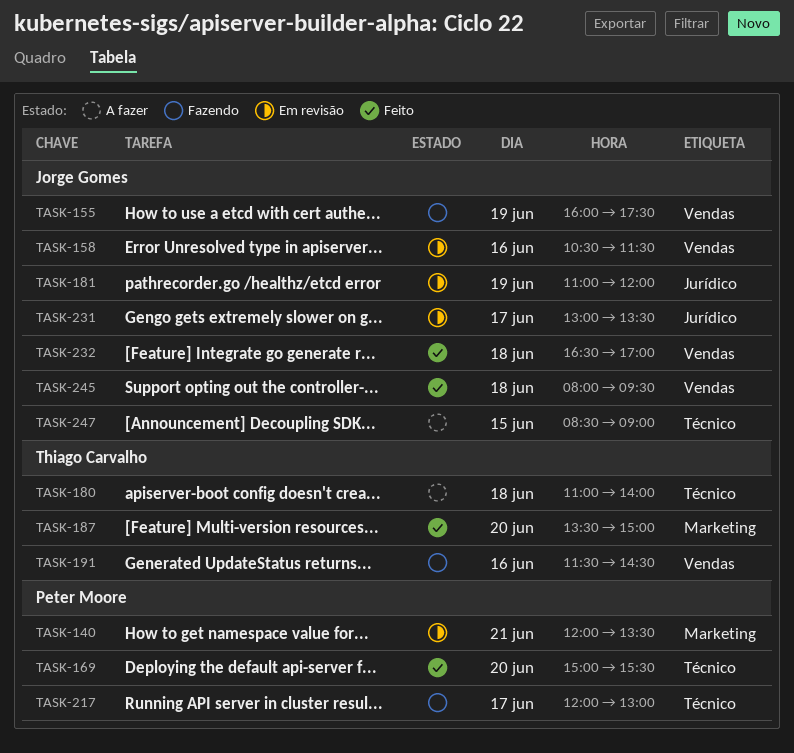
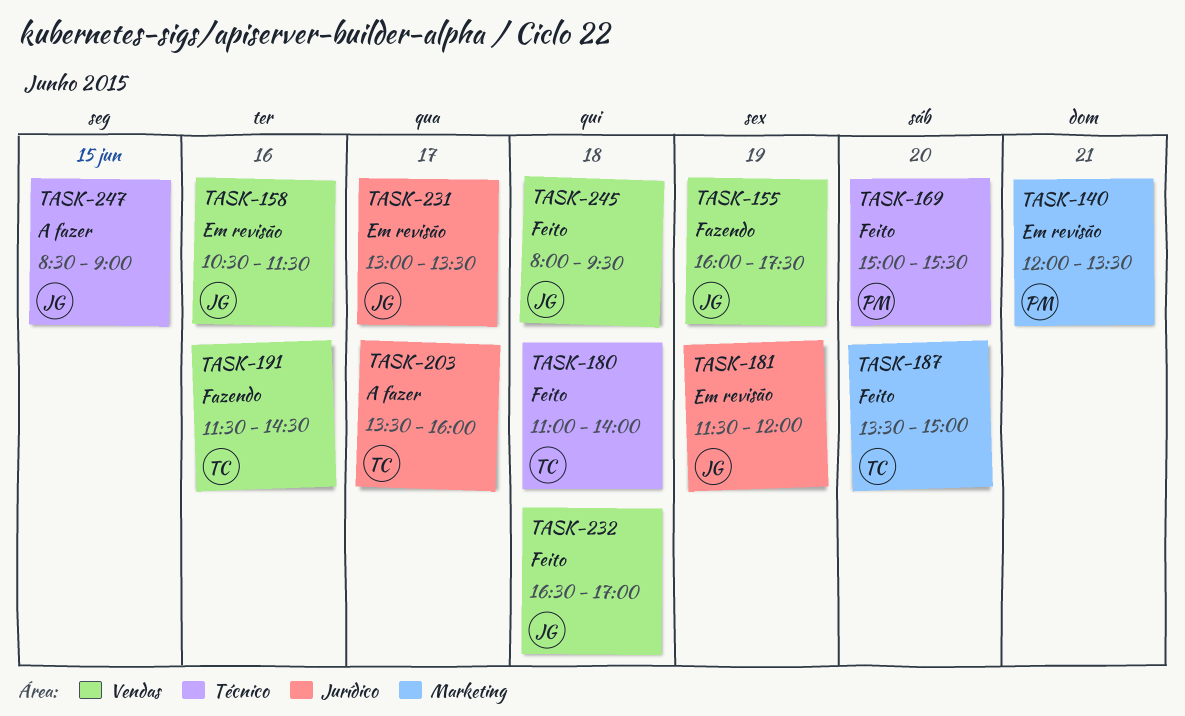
TASK-180, status: A fazer -> Feito
TASK-181, begins: 11:00 -> 11:30
TASK-203: none -> present
TASK-217: present -> none

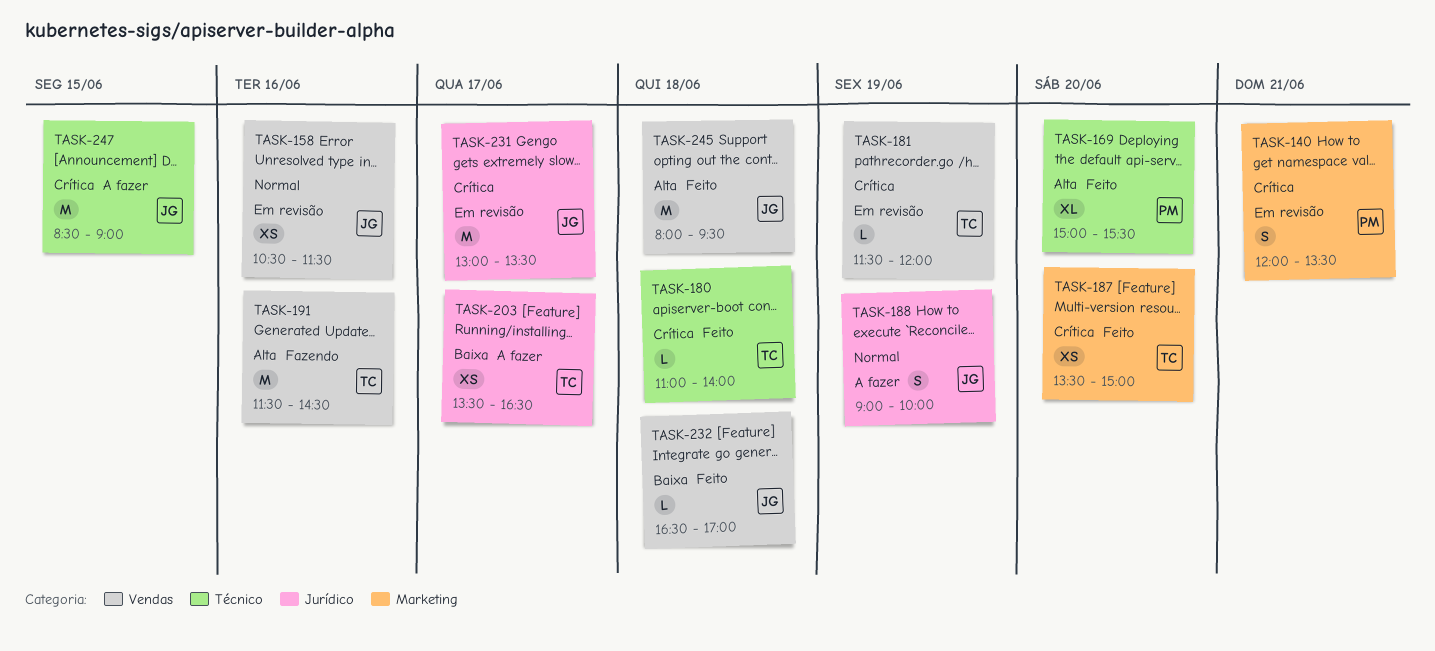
TASK-155: present -> none
TASK-181, owner: JG -> TC
TASK-181, label: Jurídico -> Vendas
TASK-188: none -> present
TASK-203, ends: 16:00 -> 16:30

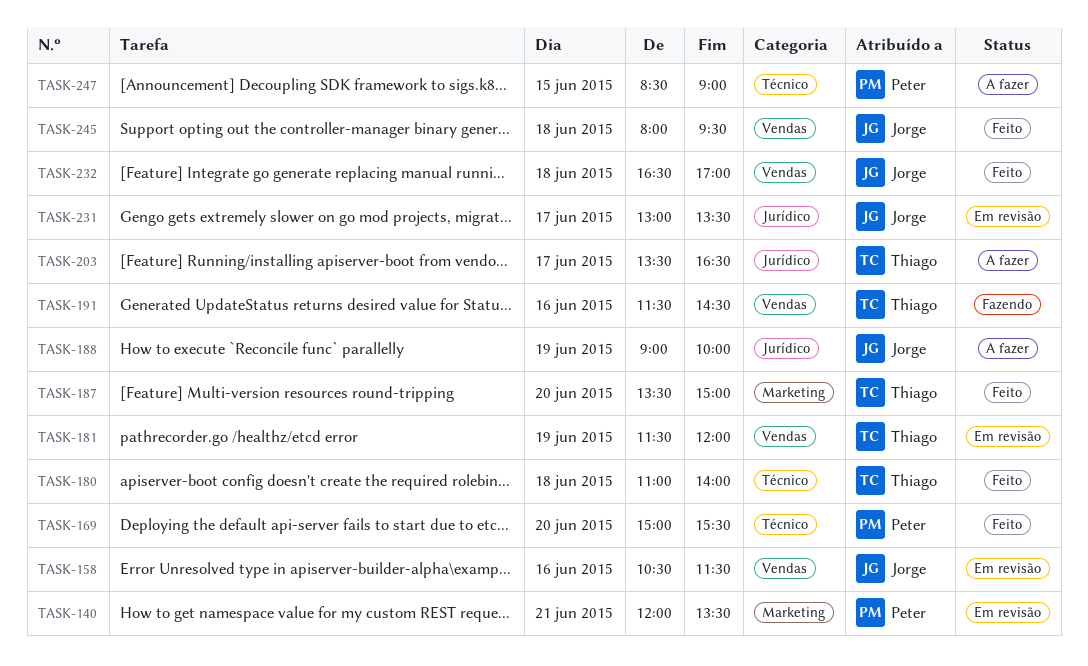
TASK-247, owner: Jorge -> Peter

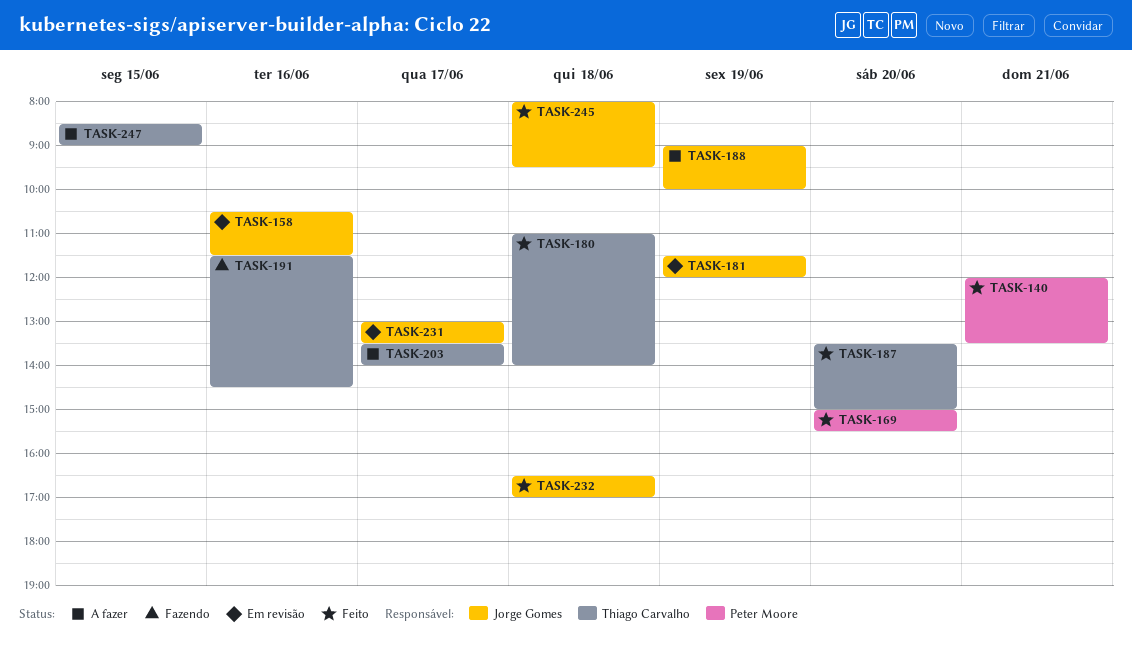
TASK-140, status: Em revisão -> Feito
TASK-181, owner: Thiago Carvalho -> Jorge Gomes
TASK-203, ends: 16:30 -> 14:00
TASK-247, owner: Peter Moore -> Thiago Carvalho

